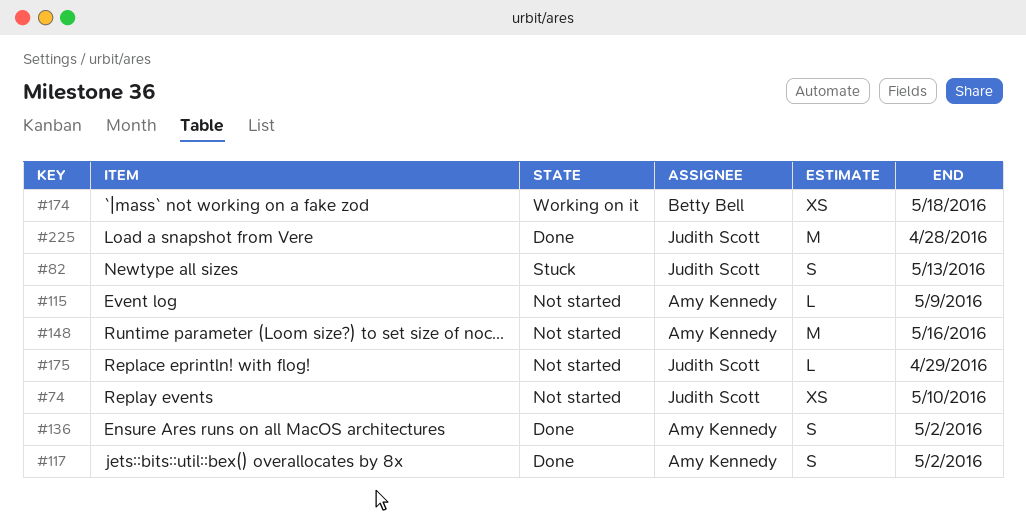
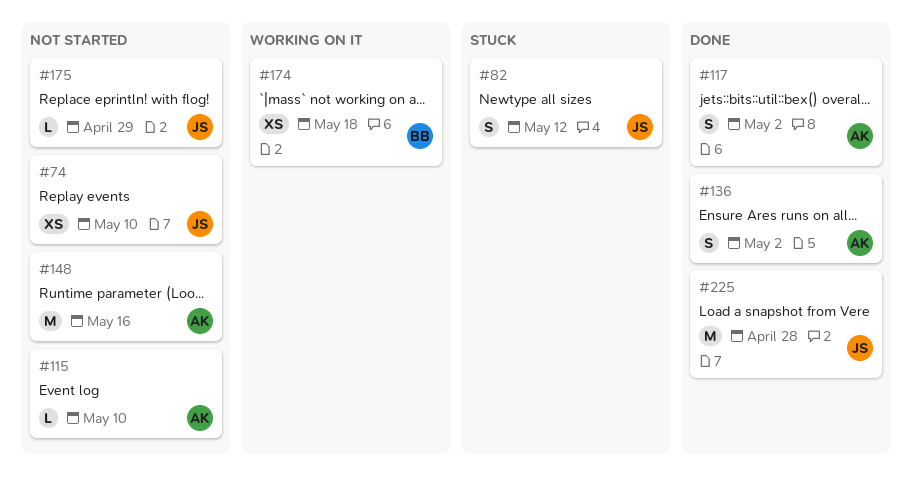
#82, due: May 13 -> May 12
#115, due: May 9 -> May 10

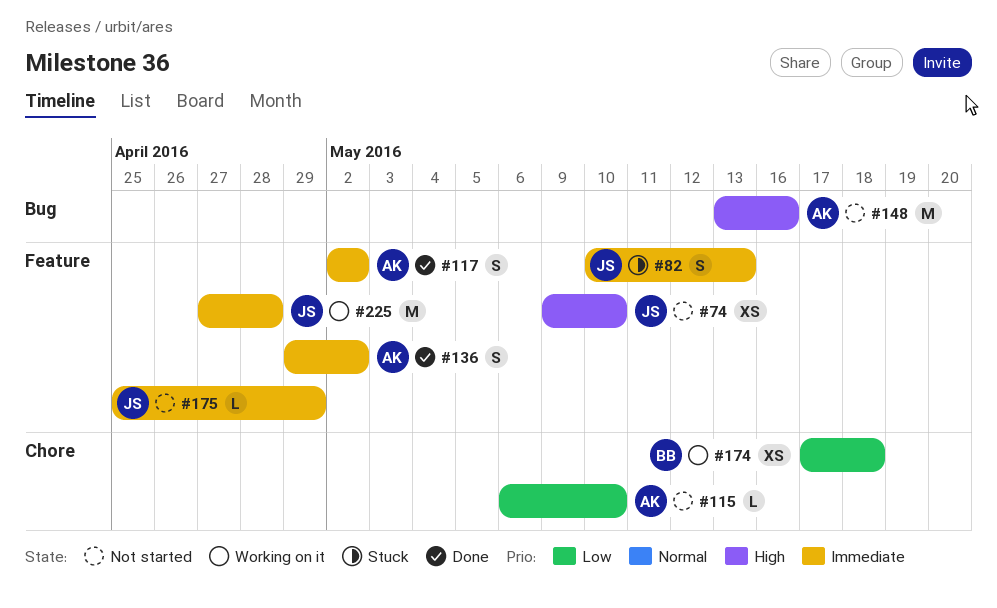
#82, due: May 12 -> May 13
#225, status: Done -> Working on it

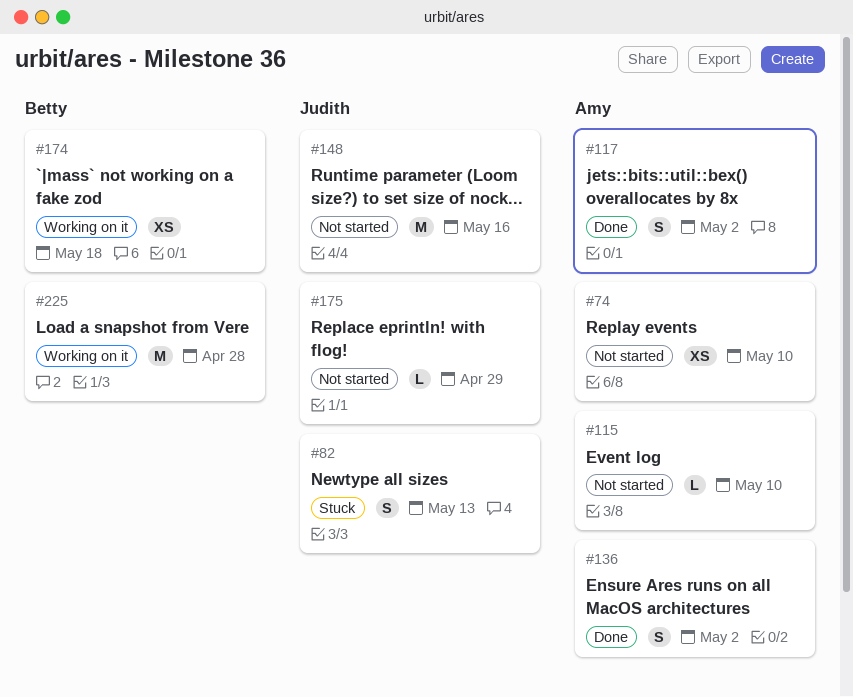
#74, owner: Judith -> Amy
#148, owner: Amy -> Judith
#225, owner: Judith -> Betty

